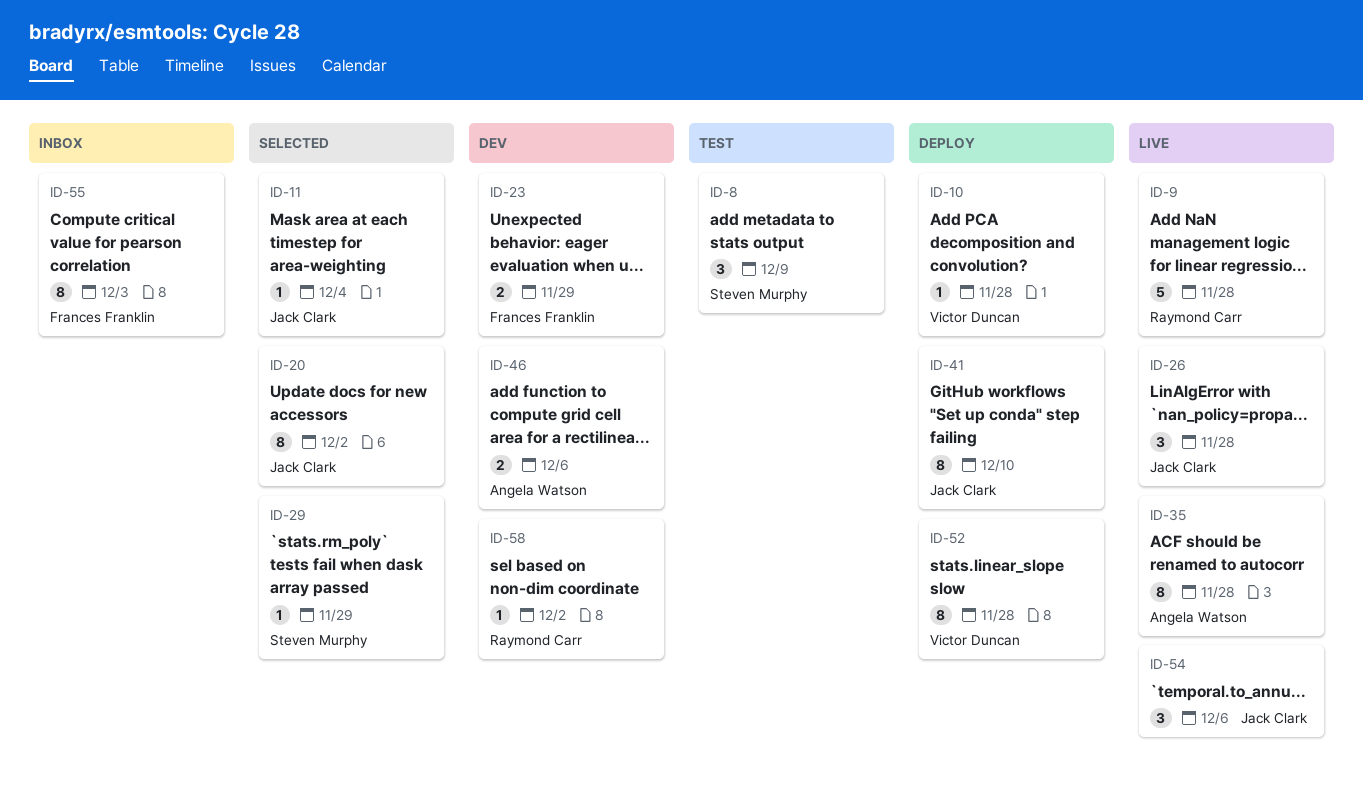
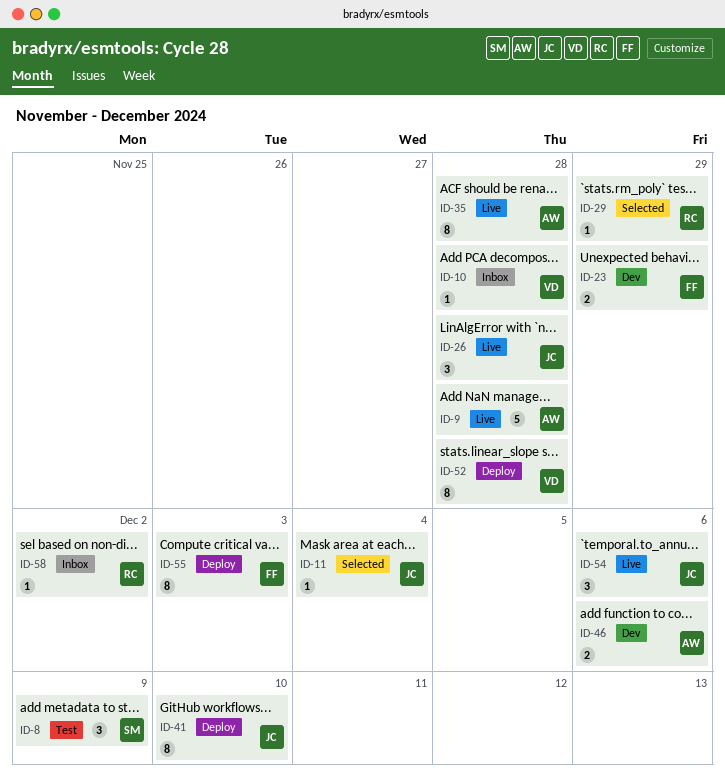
ID-9, owner: Raymond Carr -> Angela Watson
ID-10, status: Deploy -> Inbox
ID-20: present -> none
ID-29, owner: Steven Murphy -> Raymond Carr
ID-55, status: Inbox -> Deploy
ID-58, status: Dev -> Inbox

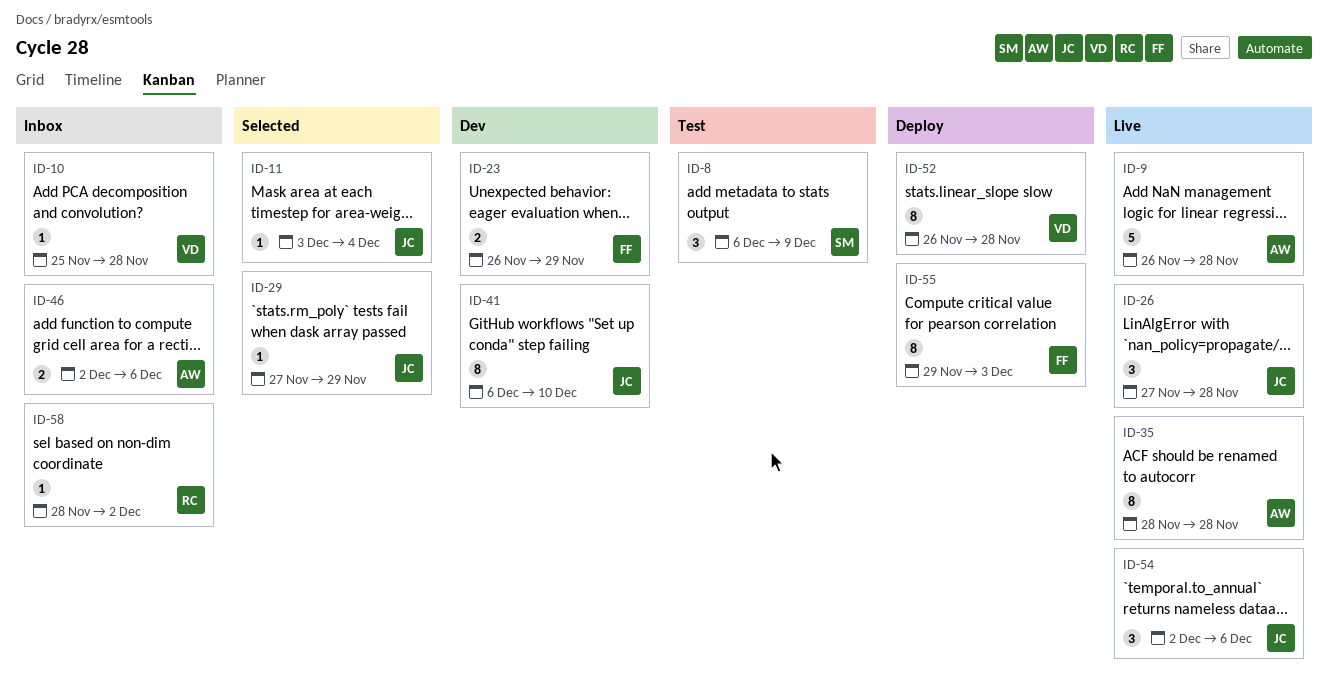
ID-29, owner: RC -> JC
ID-41, status: Deploy -> Dev
ID-46, status: Dev -> Inbox

